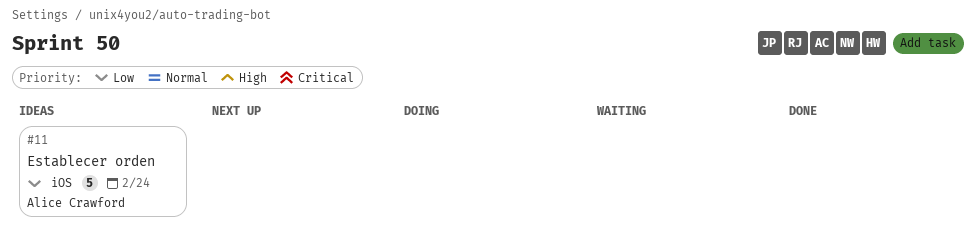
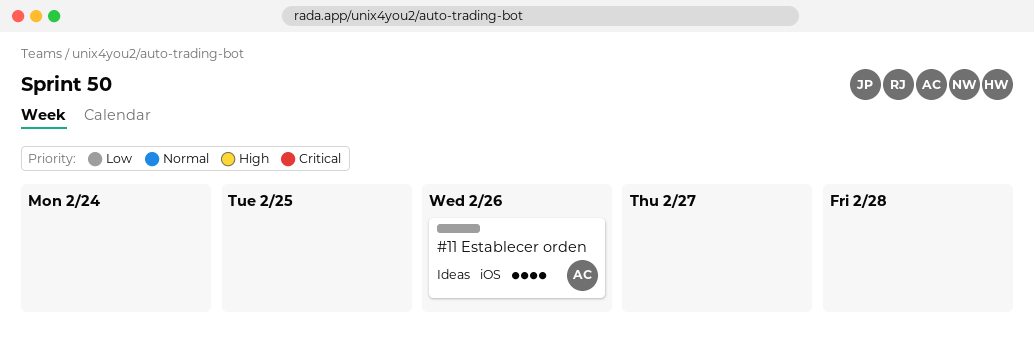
#11, estimate: 5 -> 4
#11, due: Feb 24 -> Feb 26

